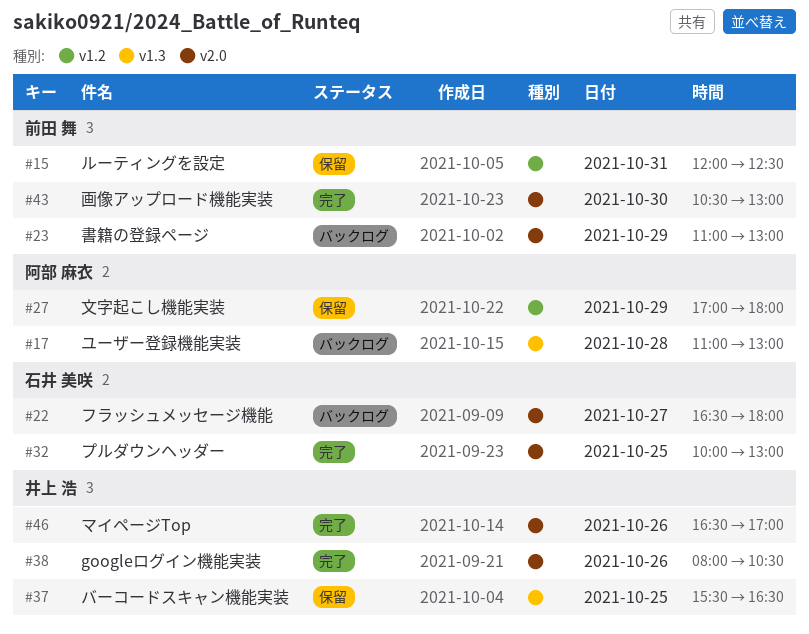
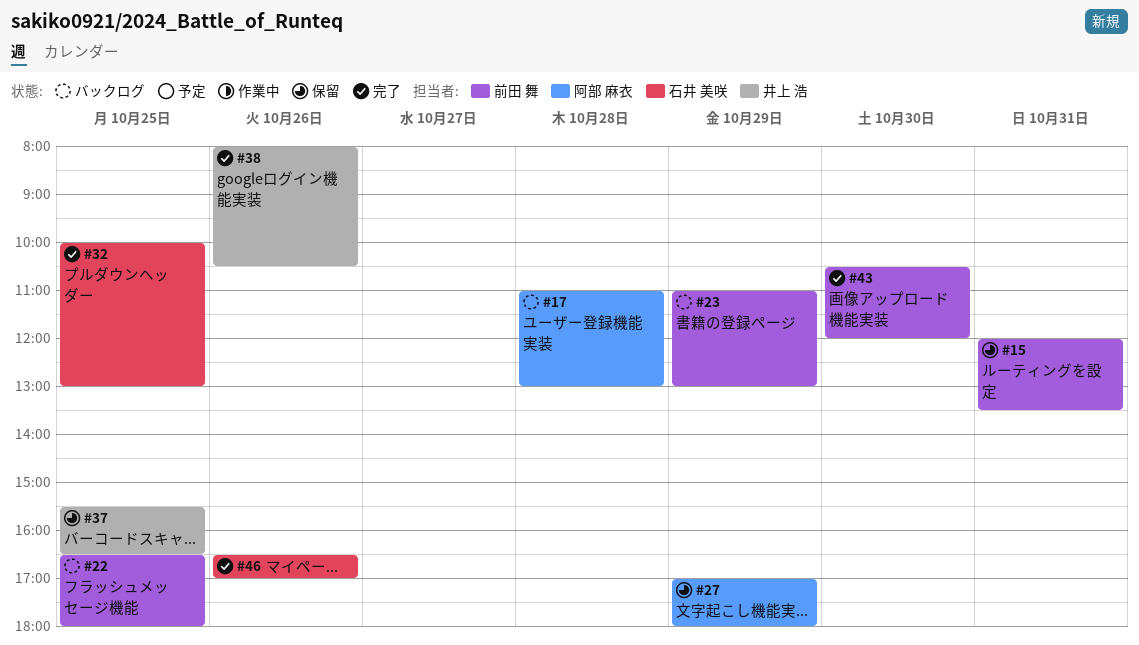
#15, ends: 12:30 -> 13:30
#22, owner: 石井 美咲 -> 前田 舞
#22, day: Oct 27 -> Oct 25
#43, ends: 13:00 -> 12:00
#46, owner: 井上 浩 -> 石井 美咲

